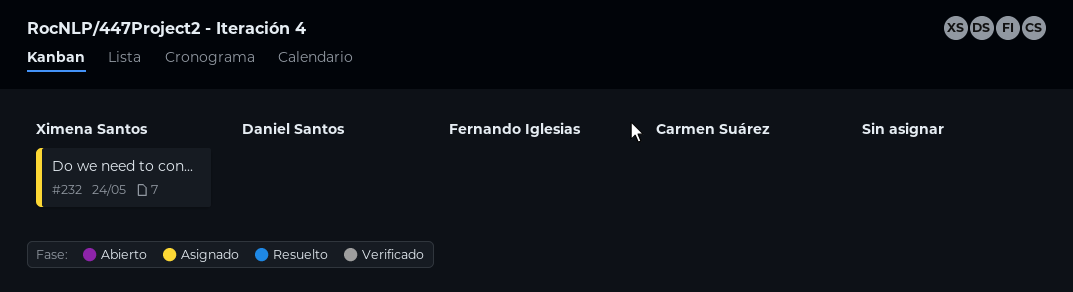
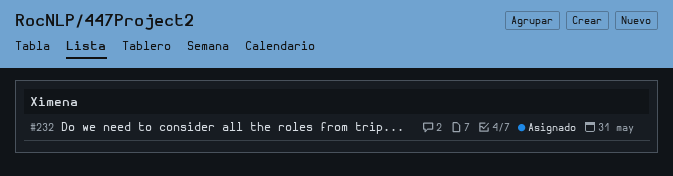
#232, due: May 24 -> May 31

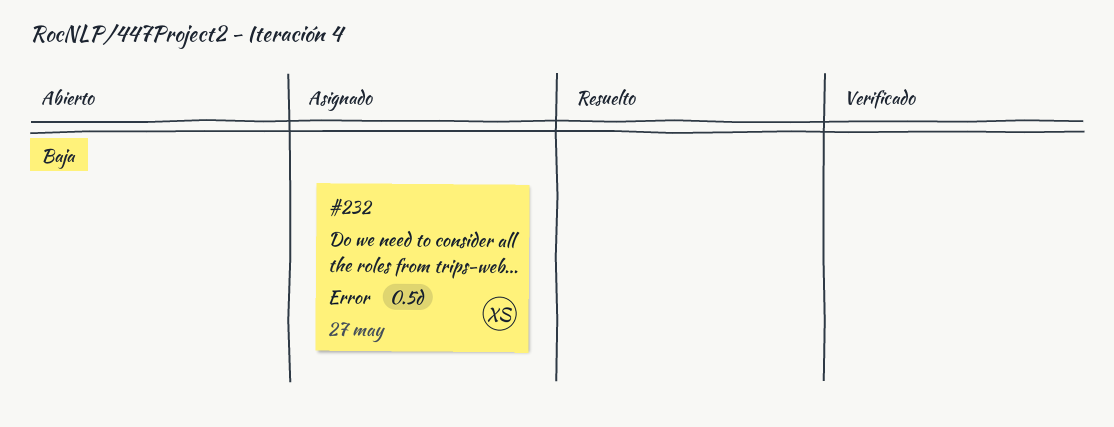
#232, due: May 31 -> May 27

